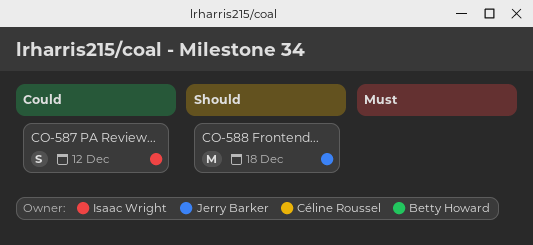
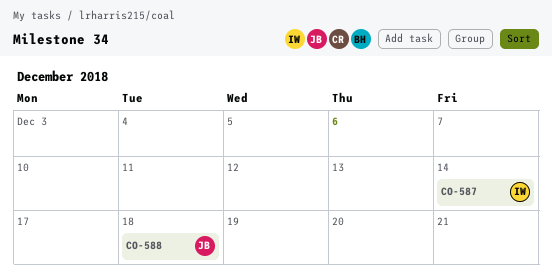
CO-587, due: Dec 12 -> Dec 14

